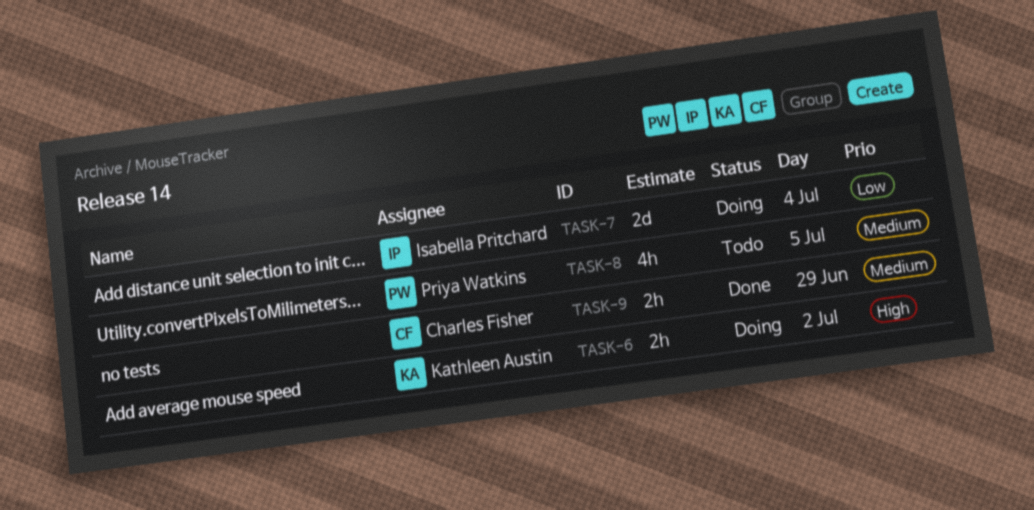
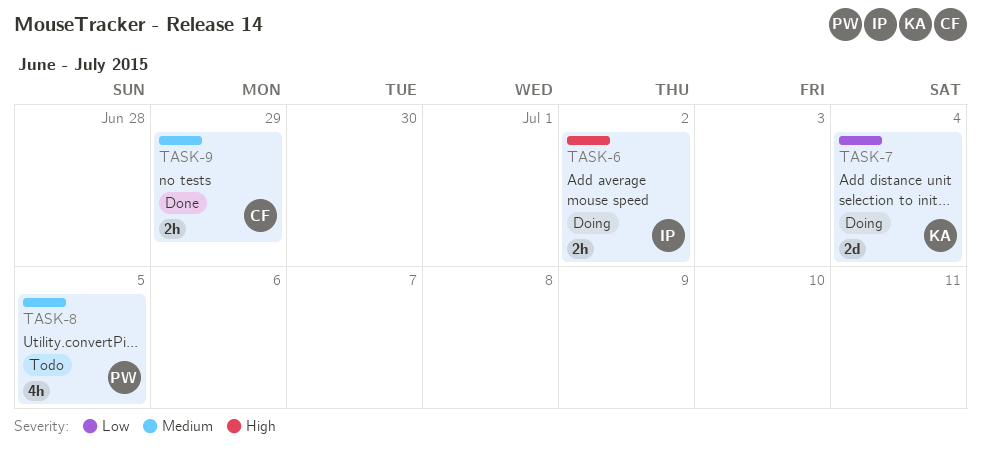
TASK-6, owner: Kathleen Austin -> Isabella Pritchard
TASK-7, owner: Isabella Pritchard -> Kathleen Austin

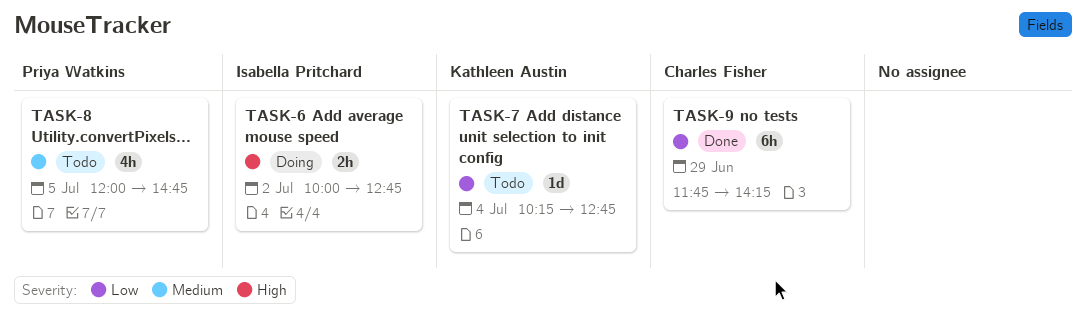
TASK-7, status: Doing -> Todo
TASK-7, estimate: 2d -> 1d
TASK-9, priority: Medium -> Low
TASK-9, estimate: 2h -> 6h

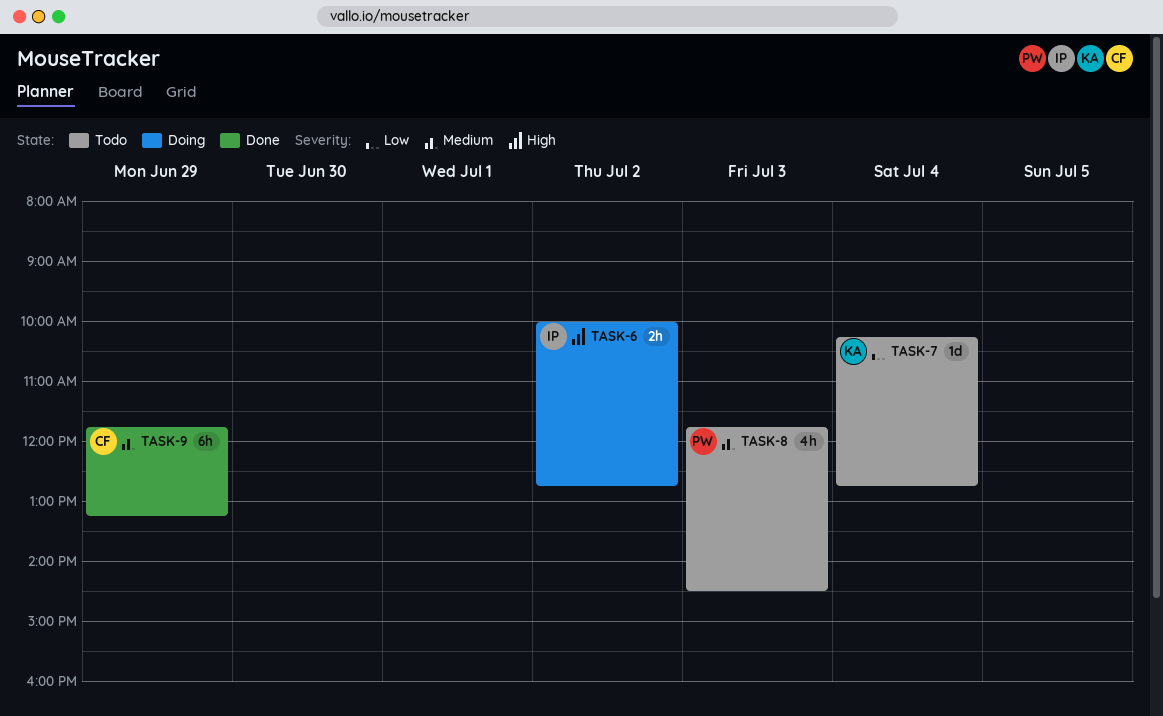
TASK-8, day: Jul 5 -> Jul 3
TASK-8, begins: 12:00 -> 11:45
TASK-8, ends: 14:45 -> 14:30
TASK-9, priority: Low -> Medium
TASK-9, ends: 14:15 -> 13:15

